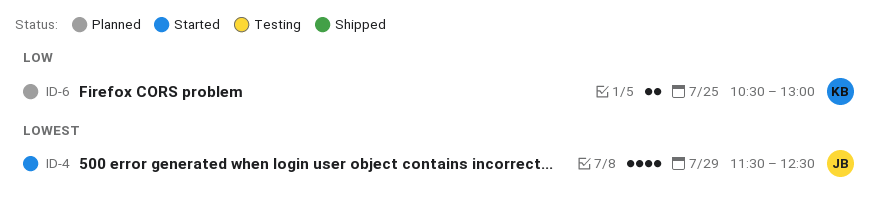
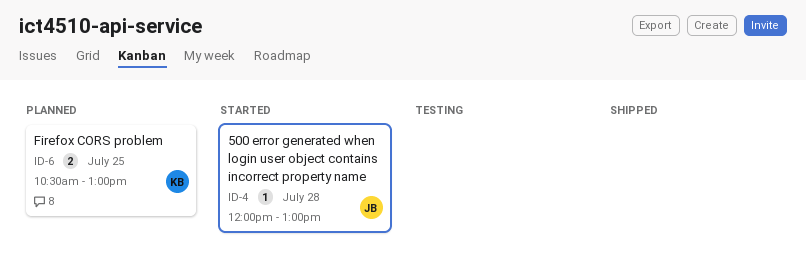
ID-4, estimate: 4 -> 1
ID-4, day: Jul 29 -> Jul 28
ID-4, begins: 11:30 -> 12:00
ID-4, ends: 12:30 -> 13:00

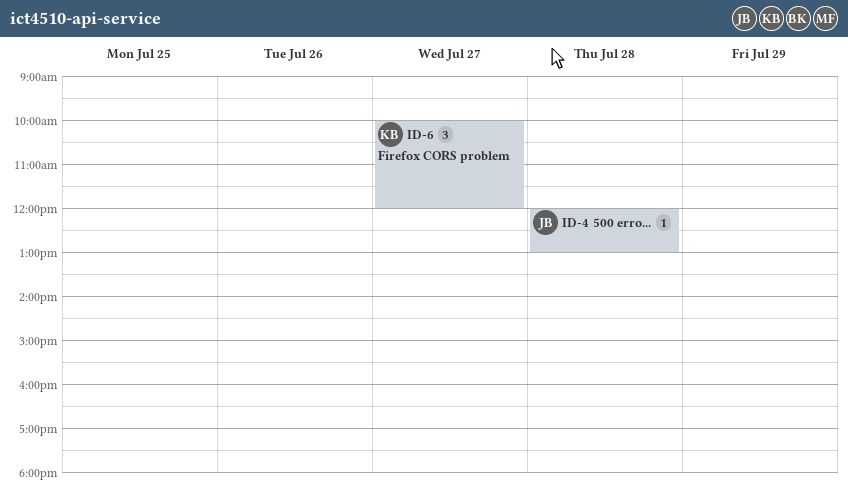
ID-6, estimate: 2 -> 3
ID-6, day: Jul 25 -> Jul 27
ID-6, begins: 10:30 -> 10:00
ID-6, ends: 13:00 -> 12:00

